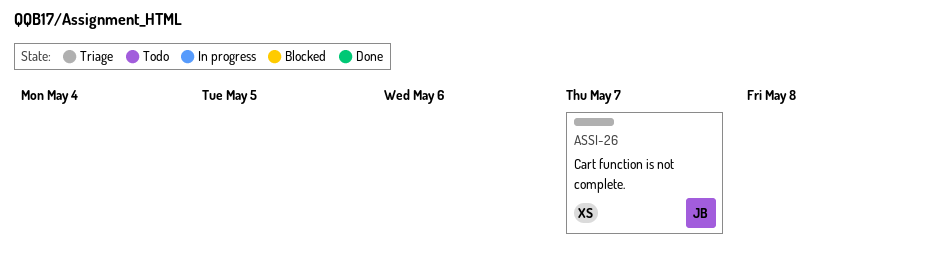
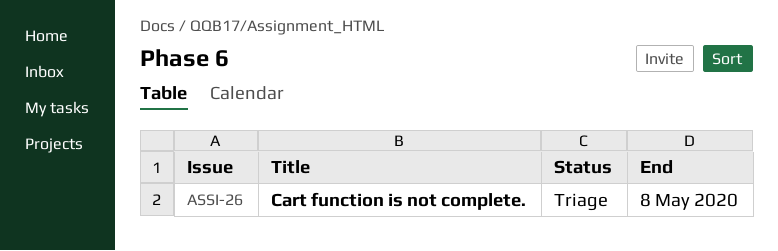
ASSI-26, due: May 7 -> May 8

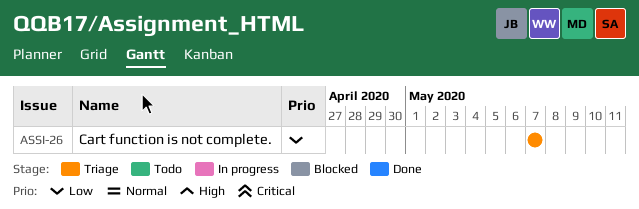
ASSI-26, due: May 8 -> May 7

